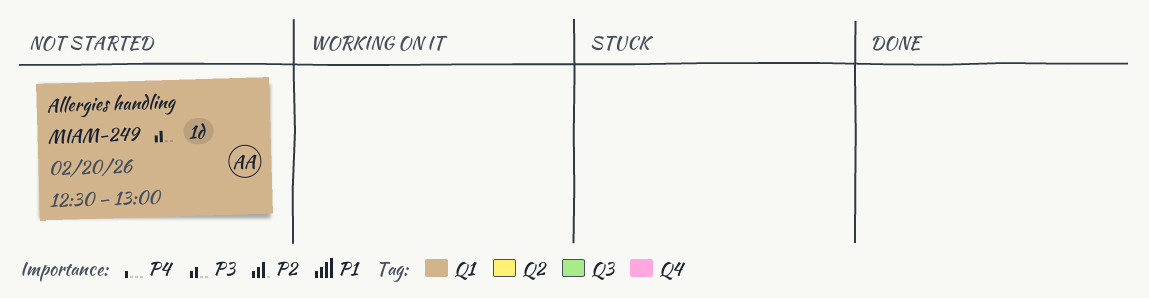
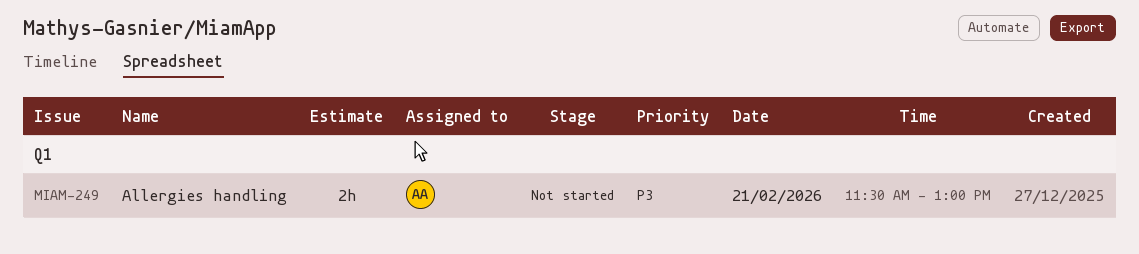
MIAM-249, estimate: 1d -> 2h
MIAM-249, day: Feb 20 -> Feb 21
MIAM-249, begins: 12:30 -> 11:30

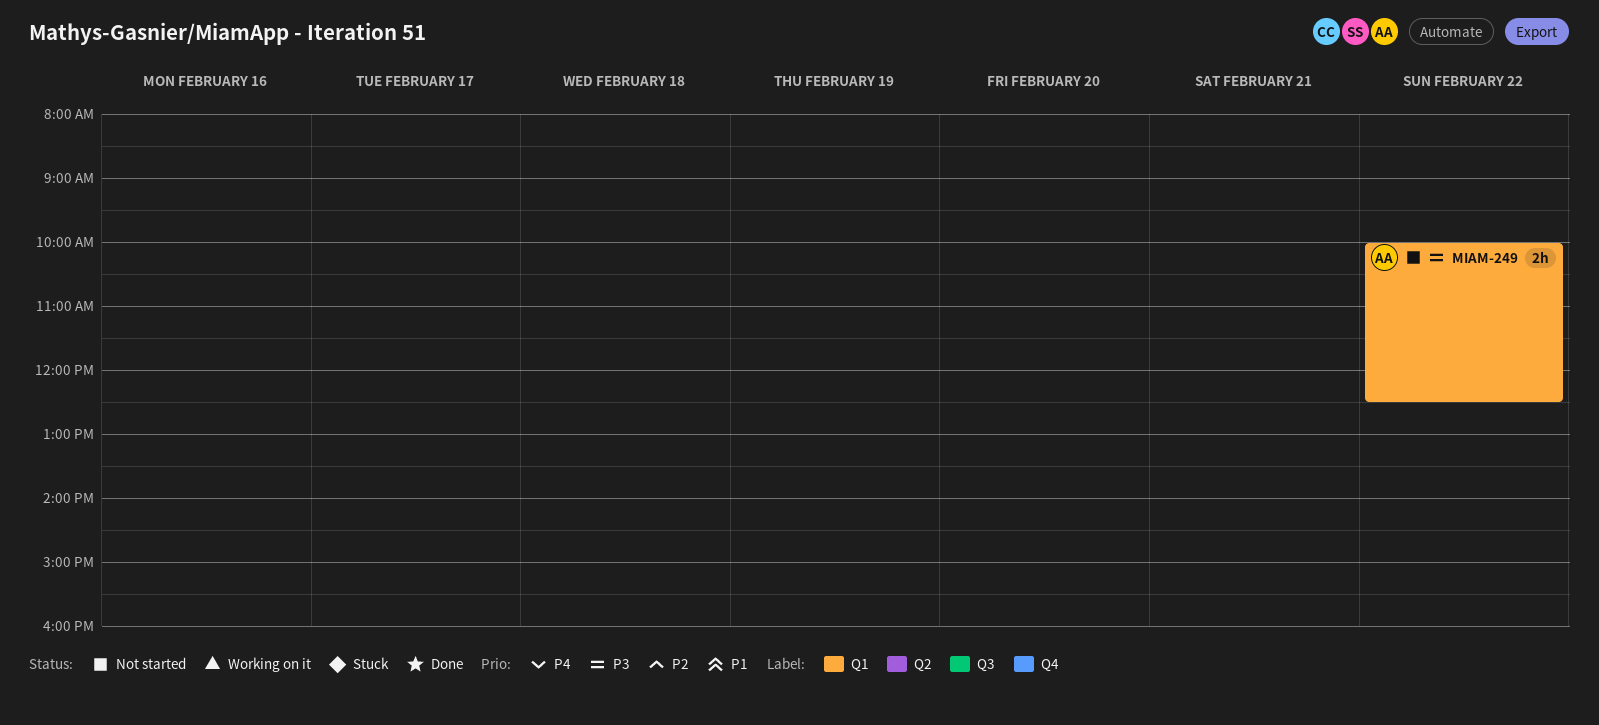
MIAM-249, day: Feb 21 -> Feb 22
MIAM-249, begins: 11:30 -> 10:00
MIAM-249, ends: 13:00 -> 12:30

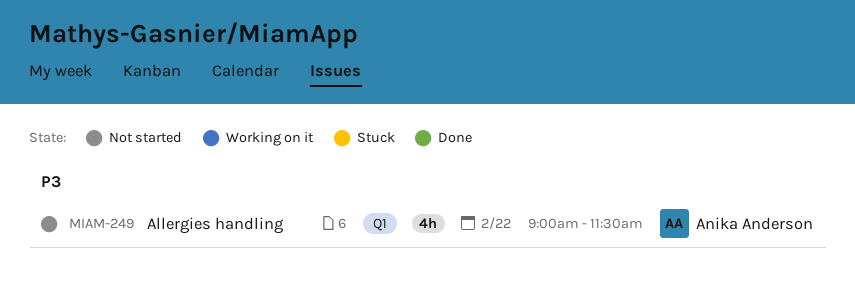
MIAM-249, estimate: 2h -> 4h
MIAM-249, begins: 10:00 -> 09:00
MIAM-249, ends: 12:30 -> 11:30

